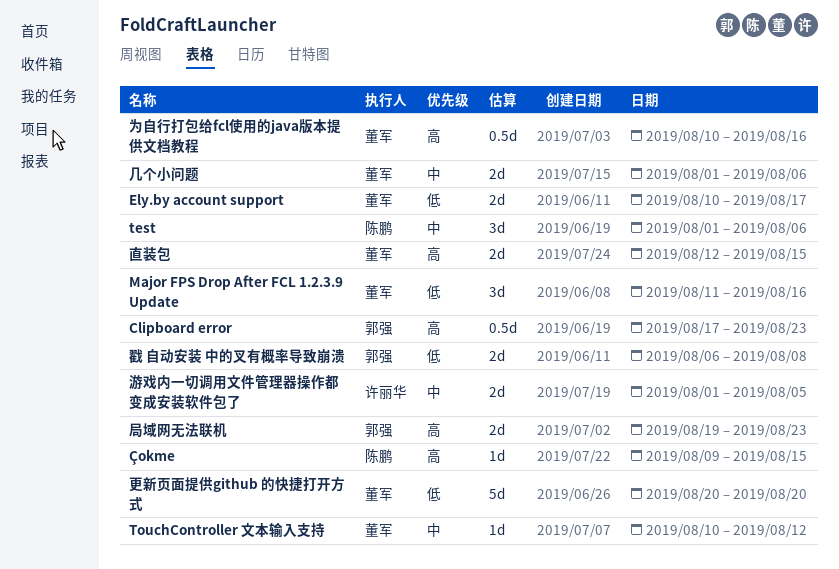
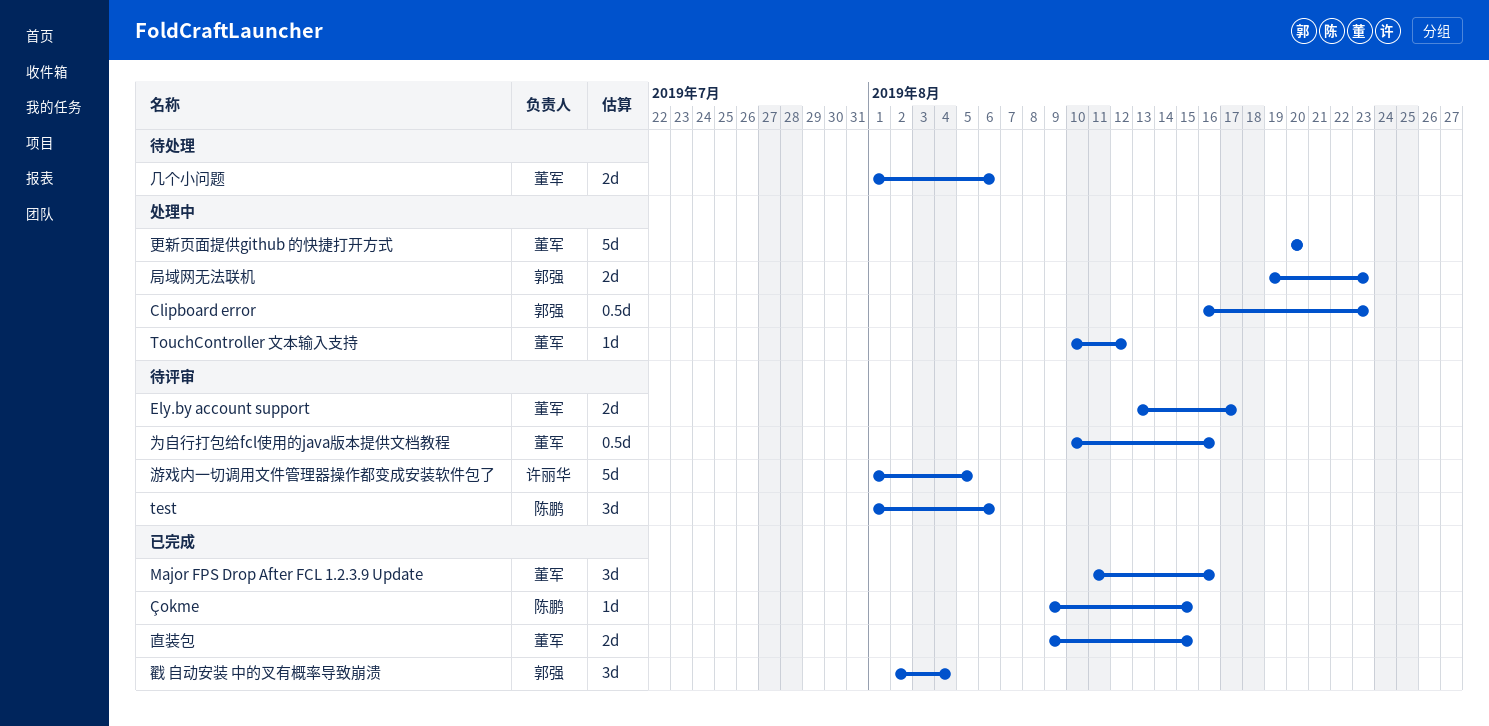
Clipboard error, start: Aug 17 -> Aug 16
Ely.by account support, start: Aug 10 -> Aug 13
戳 自动安装 中的叉有概率导致崩溃, estimate: 2d -> 3d
戳 自动安装 中的叉有概率导致崩溃, start: Aug 6 -> Aug 2
戳 自动安装 中的叉有概率导致崩溃, due: Aug 8 -> Aug 4
游戏内一切调用文件管理器操作都变成安装软件包了, estimate: 2d -> 5d
直装包, start: Aug 12 -> Aug 9

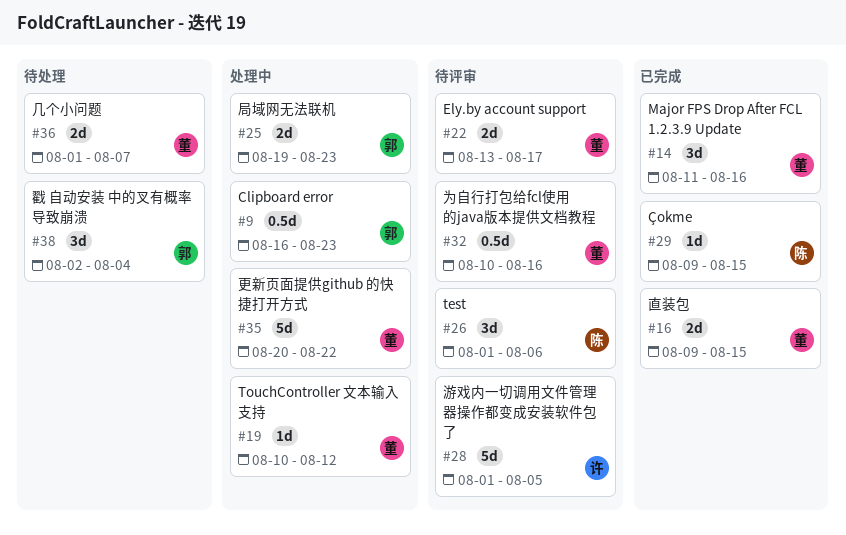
几个小问题, due: Aug 6 -> Aug 7
戳 自动安装 中的叉有概率导致崩溃, status: 已完成 -> 待处理
更新页面提供github 的快捷打开方式, due: Aug 20 -> Aug 22

